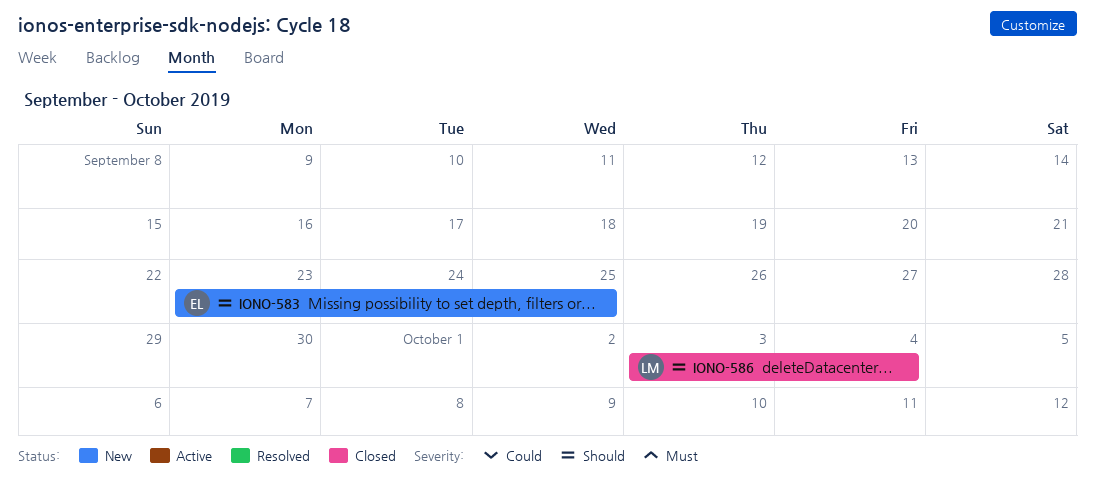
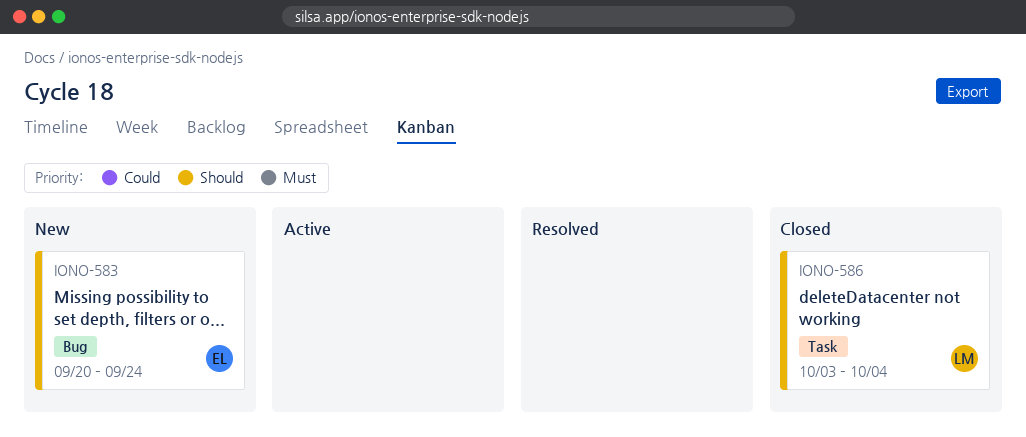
IONO-583, start: Sep 23 -> Sep 20
IONO-583, due: Sep 25 -> Sep 24

